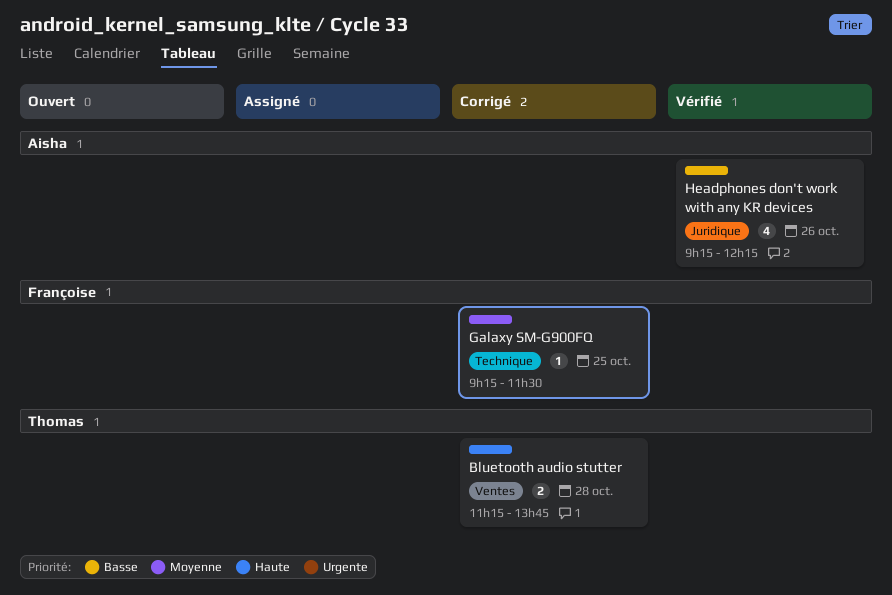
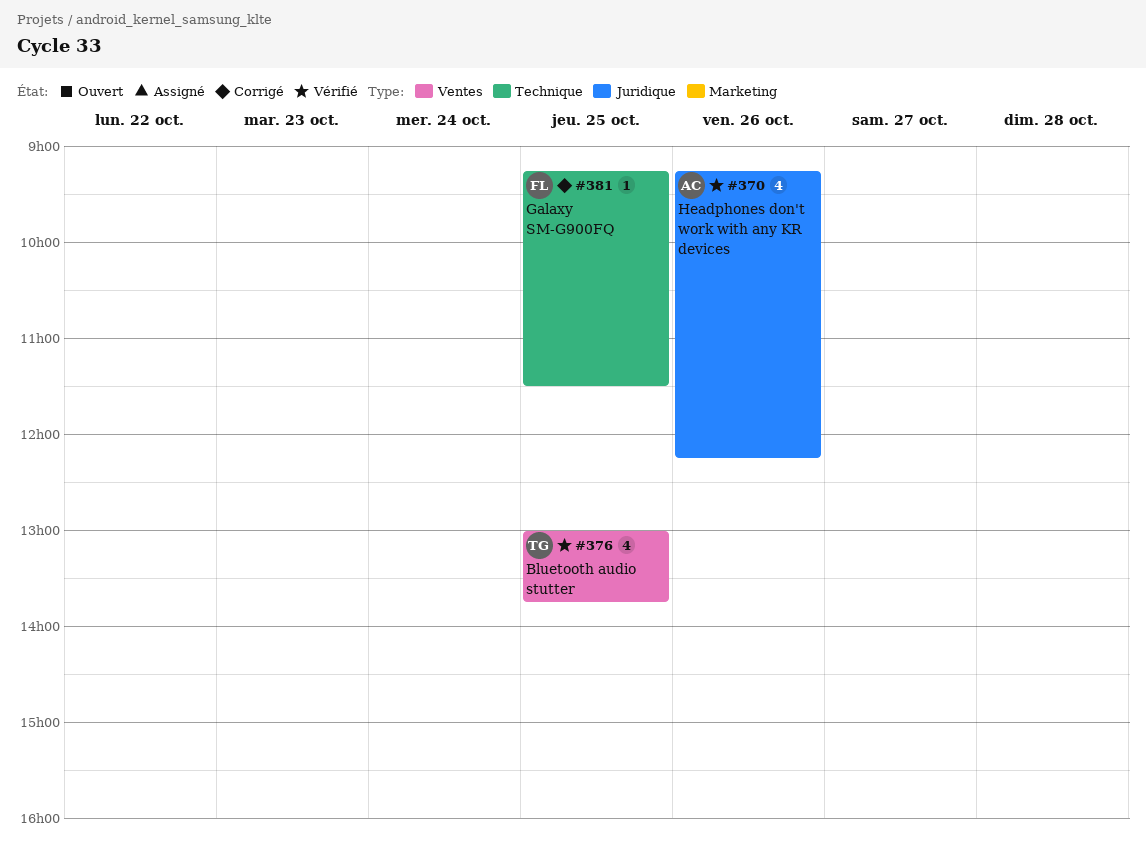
Bluetooth audio stutter, status: Corrigé -> Vérifié
Bluetooth audio stutter, estimate: 2 -> 4
Bluetooth audio stutter, day: Oct 28 -> Oct 25
Bluetooth audio stutter, begins: 11:15 -> 13:00

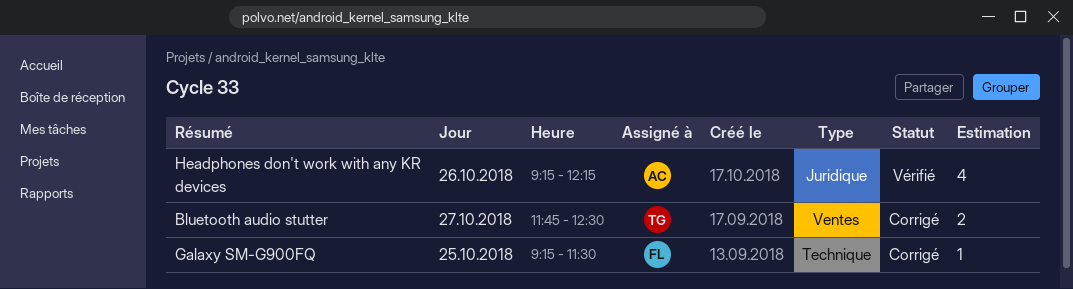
Bluetooth audio stutter, status: Vérifié -> Corrigé
Bluetooth audio stutter, estimate: 4 -> 2
Bluetooth audio stutter, day: Oct 25 -> Oct 27
Bluetooth audio stutter, begins: 13:00 -> 11:45
Bluetooth audio stutter, ends: 13:45 -> 12:30

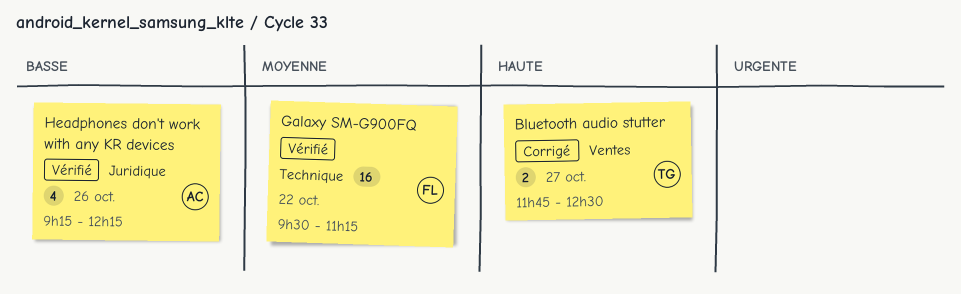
Galaxy SM-G900FQ, status: Corrigé -> Vérifié
Galaxy SM-G900FQ, estimate: 1 -> 16
Galaxy SM-G900FQ, day: Oct 25 -> Oct 22
Galaxy SM-G900FQ, begins: 09:15 -> 09:30
Galaxy SM-G900FQ, ends: 11:30 -> 11:15

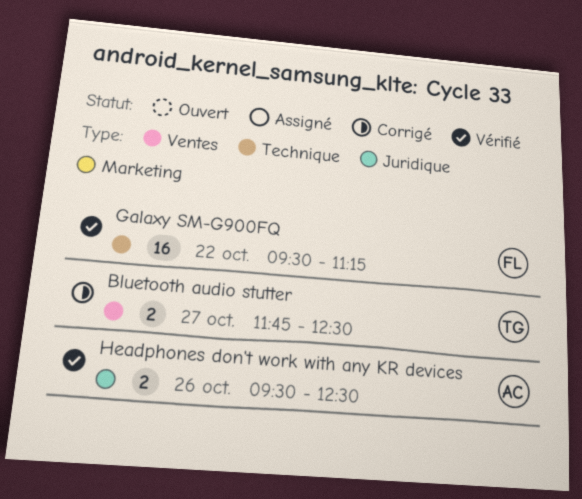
Headphones don't work with any KR devices, estimate: 4 -> 2
Headphones don't work with any KR devices, begins: 09:15 -> 09:30
Headphones don't work with any KR devices, ends: 12:15 -> 12:30

